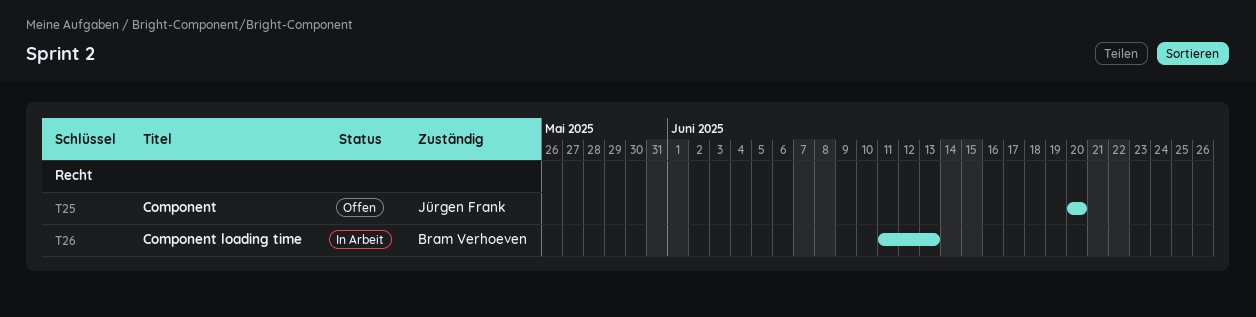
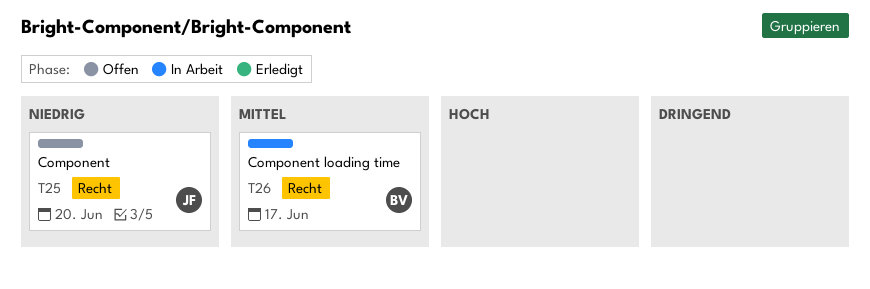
T26, due: Jun 13 -> Jun 17

